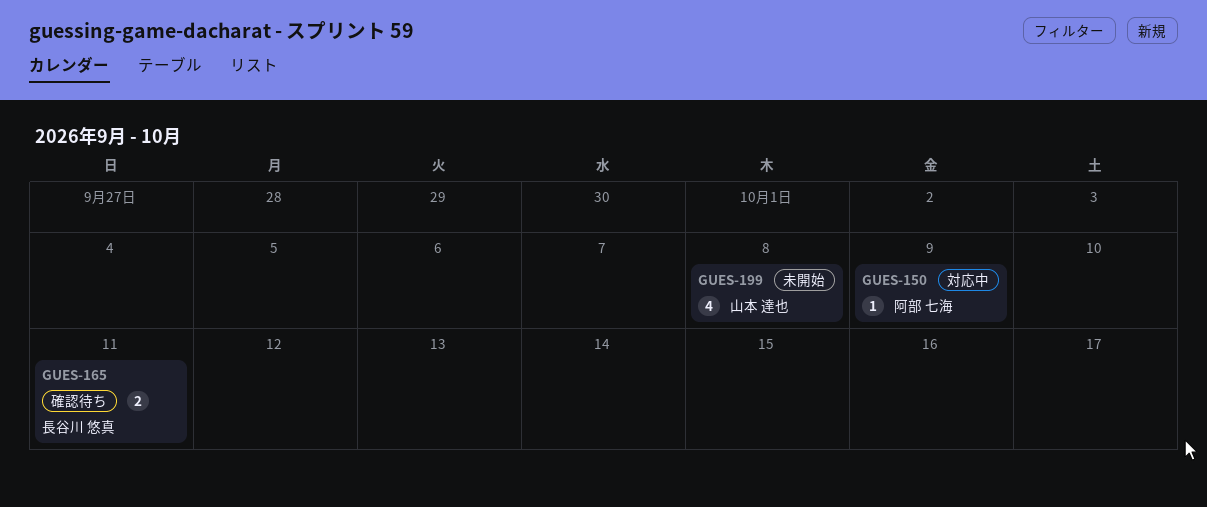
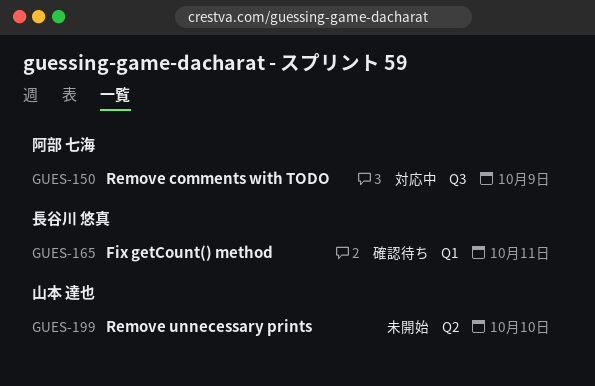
GUES-199, due: Oct 8 -> Oct 10

